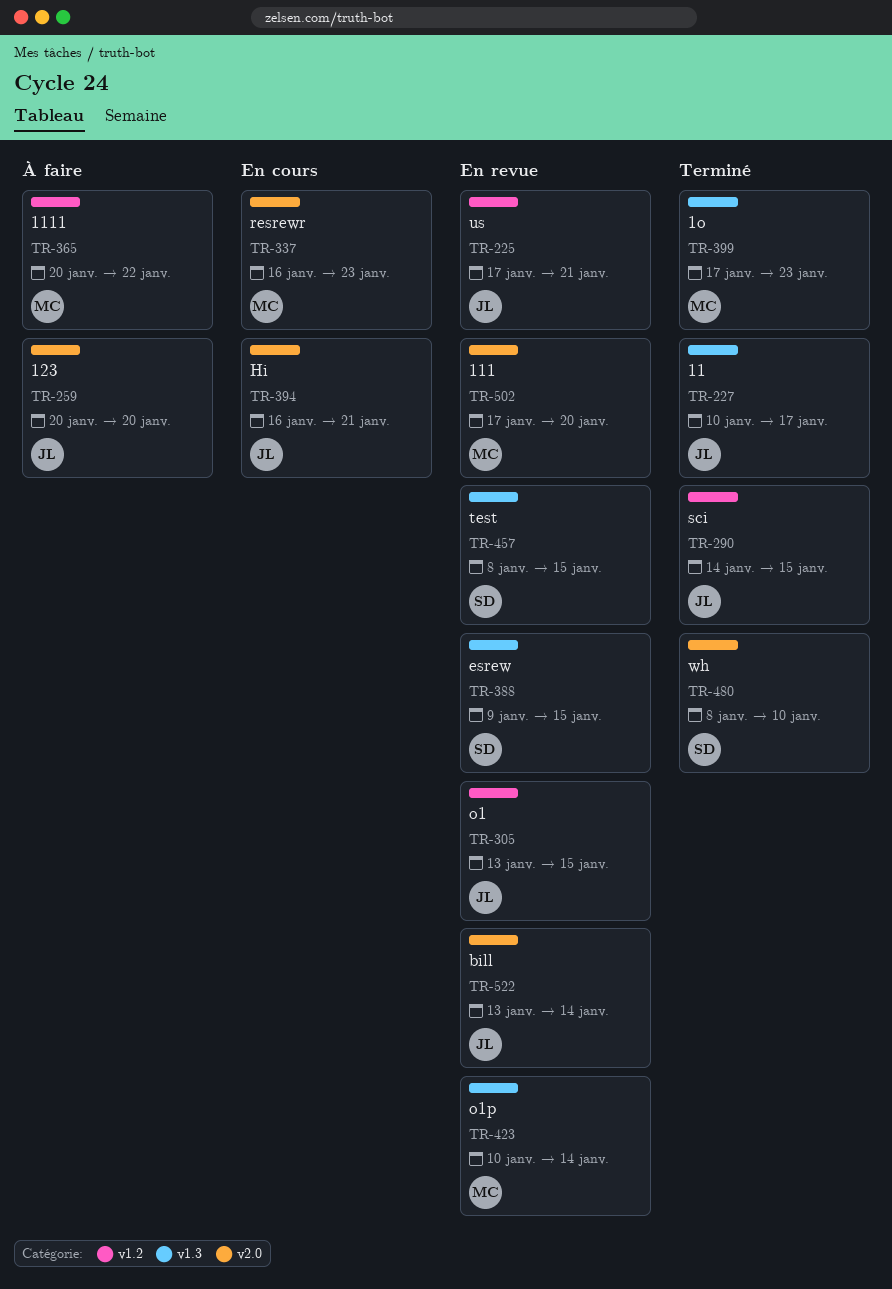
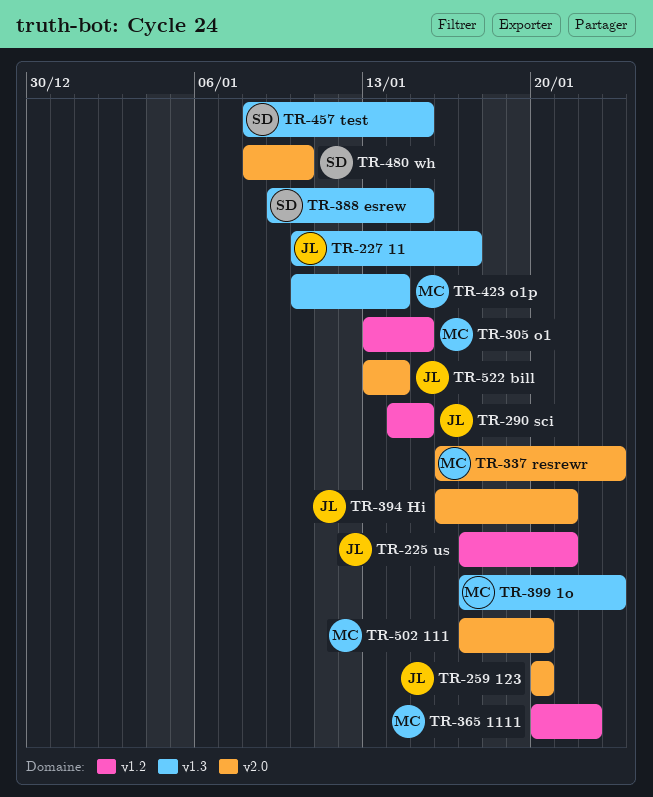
TR-305, owner: JL -> MC

